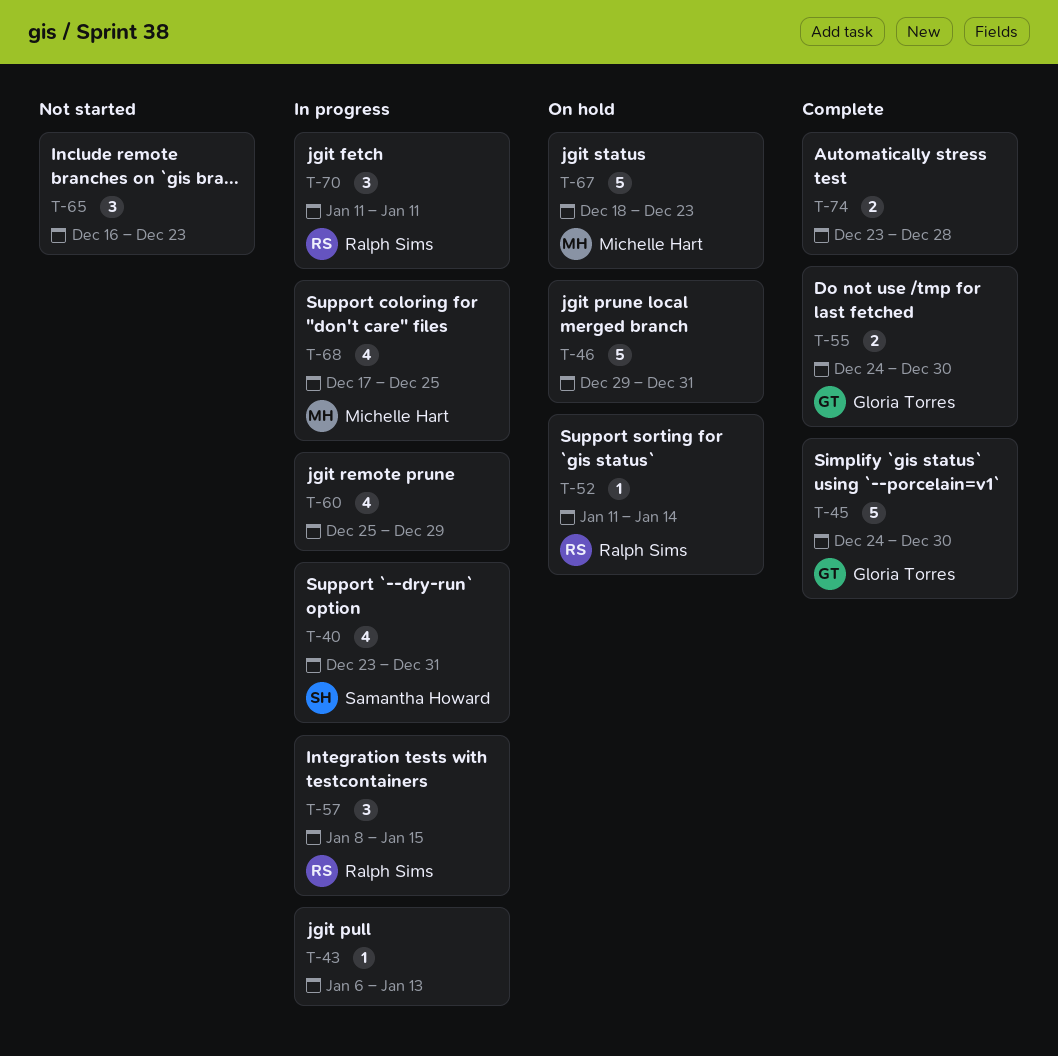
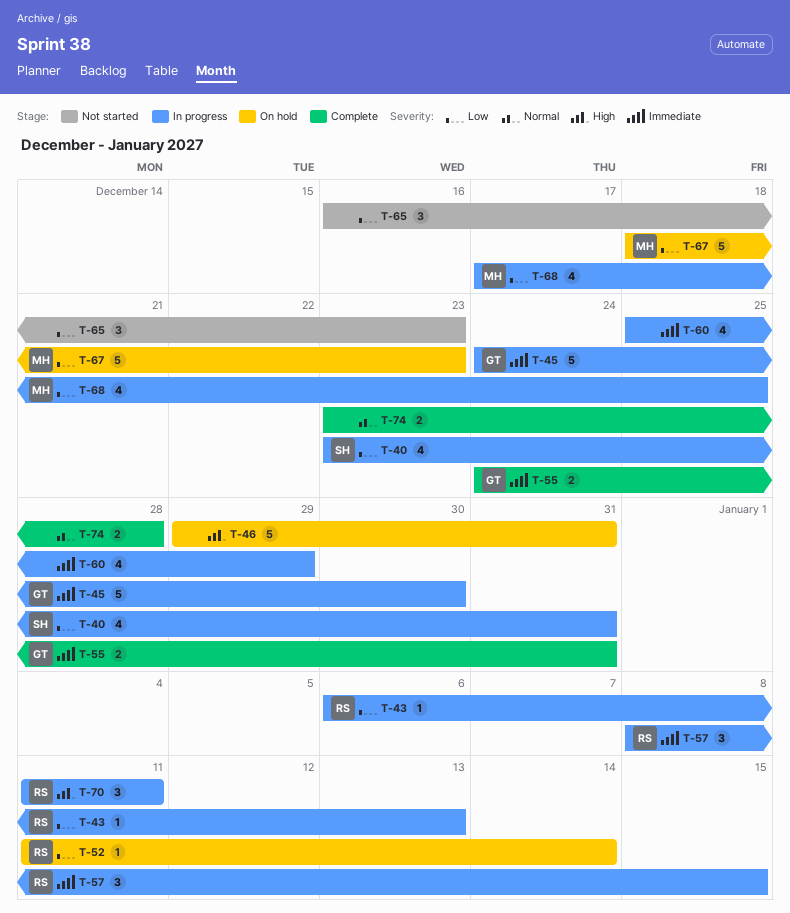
T-43, owner: none -> Ralph Sims
T-45, status: Complete -> In progress
T-55, due: Dec 30 -> Dec 31

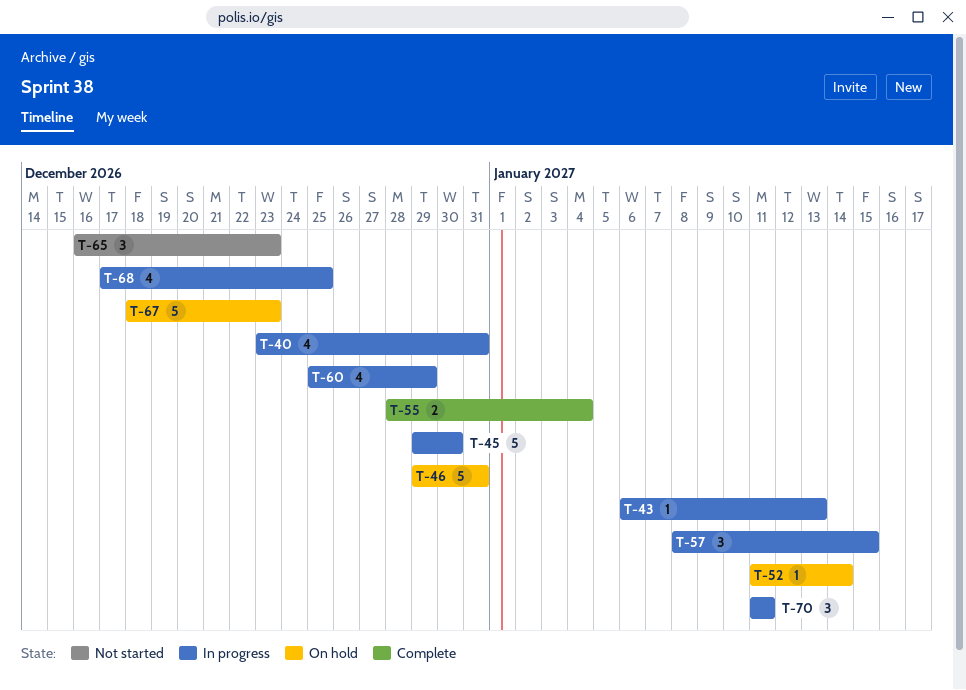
T-45, start: Dec 24 -> Dec 29
T-55, start: Dec 24 -> Dec 28
T-55, due: Dec 31 -> Jan 4
T-74: present -> none

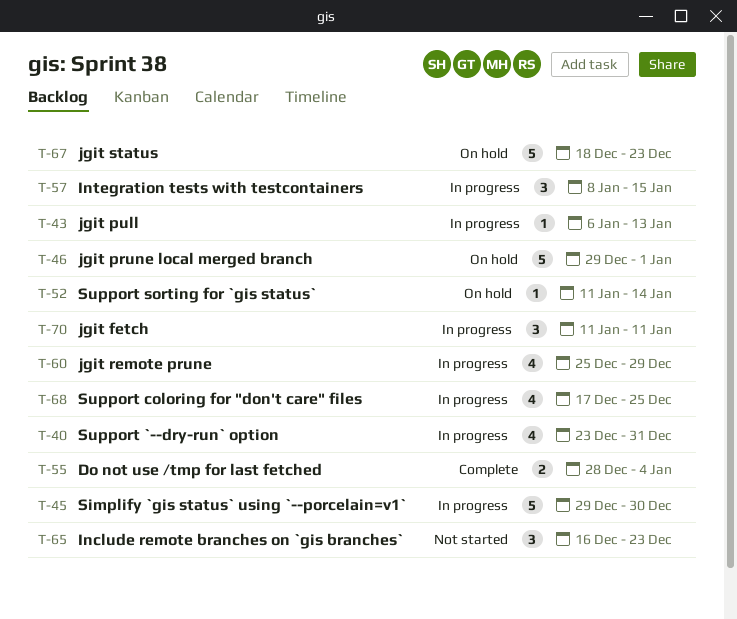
T-46, due: Dec 31 -> Jan 1

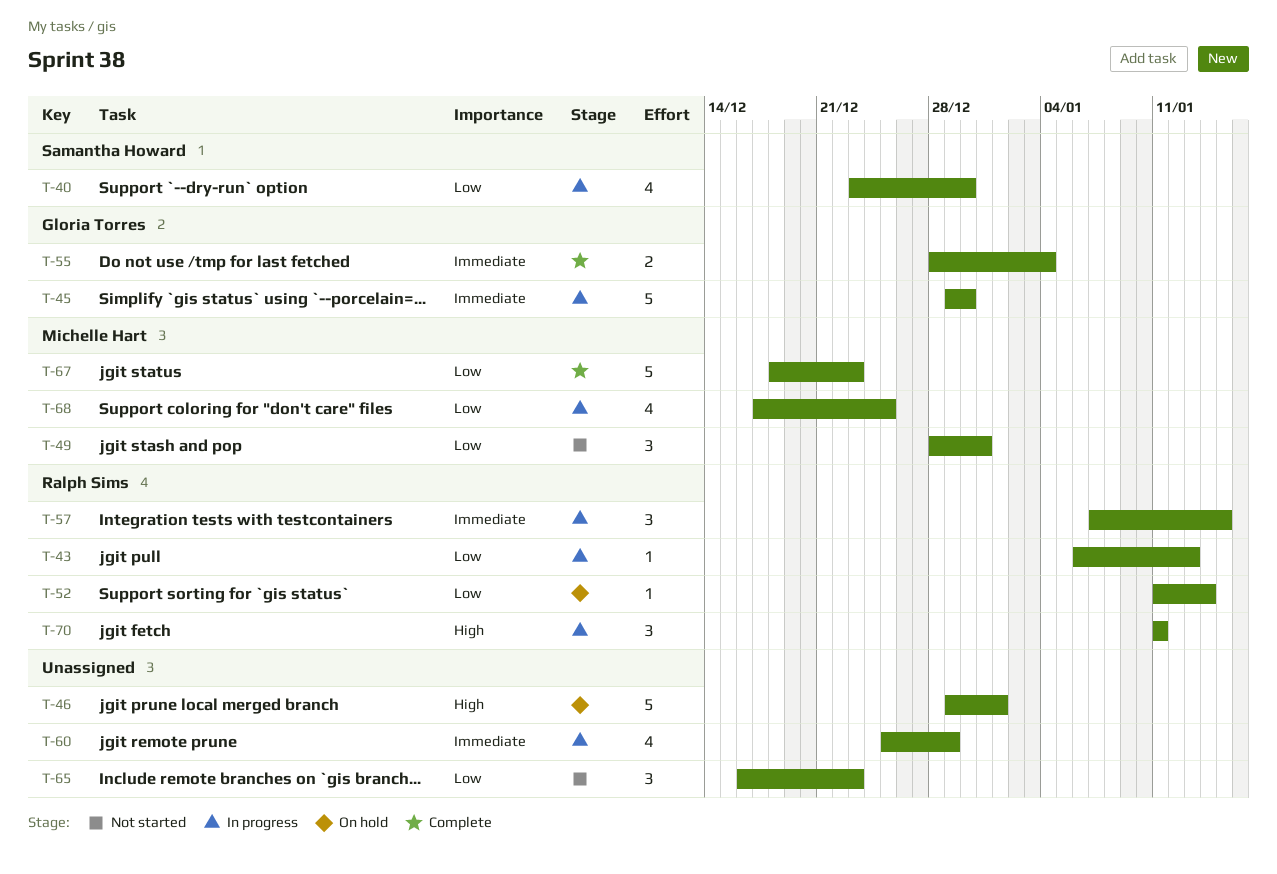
T-40, due: Dec 31 -> Dec 30
T-49: none -> present
T-57, start: Jan 8 -> Jan 7
T-67, status: On hold -> Complete

